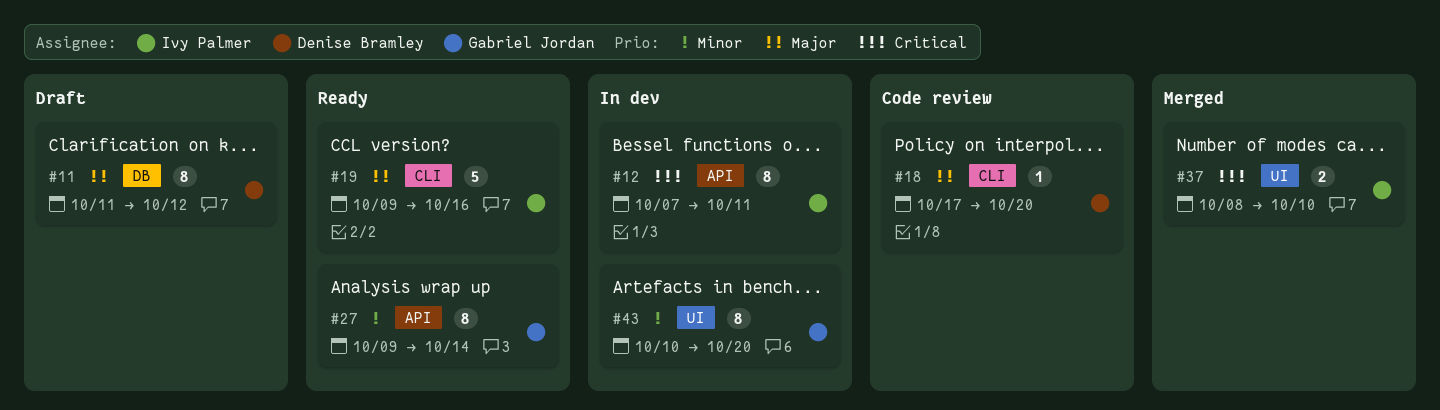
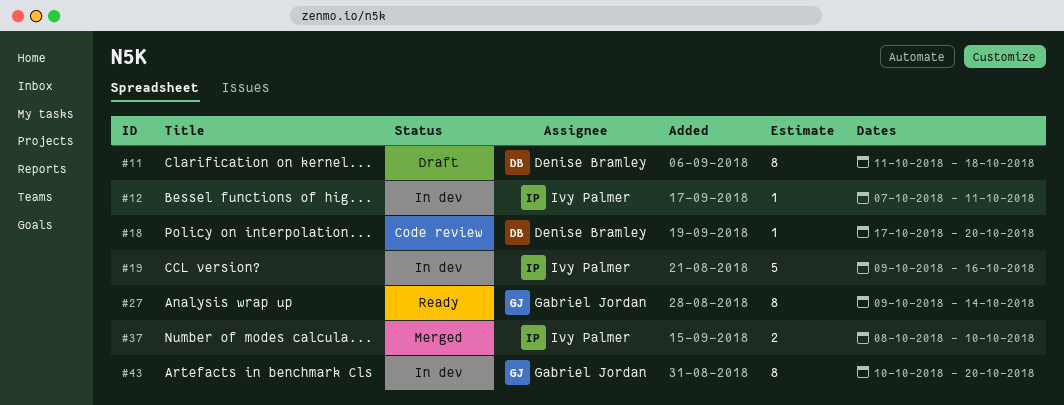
#11, due: Oct 12 -> Oct 18
#12, estimate: 8 -> 1
#19, status: Ready -> In dev

